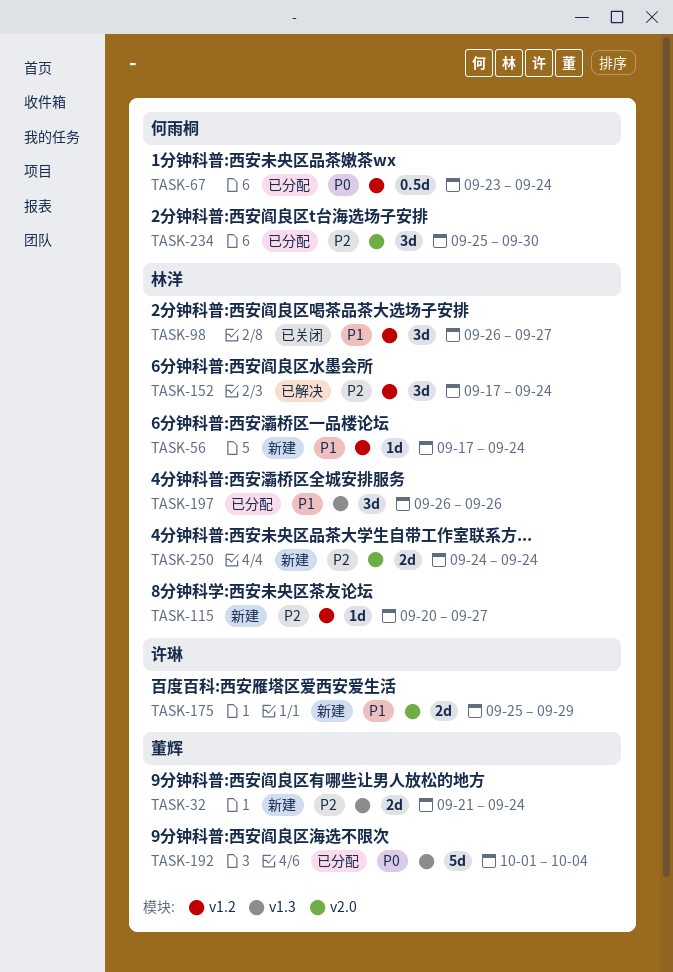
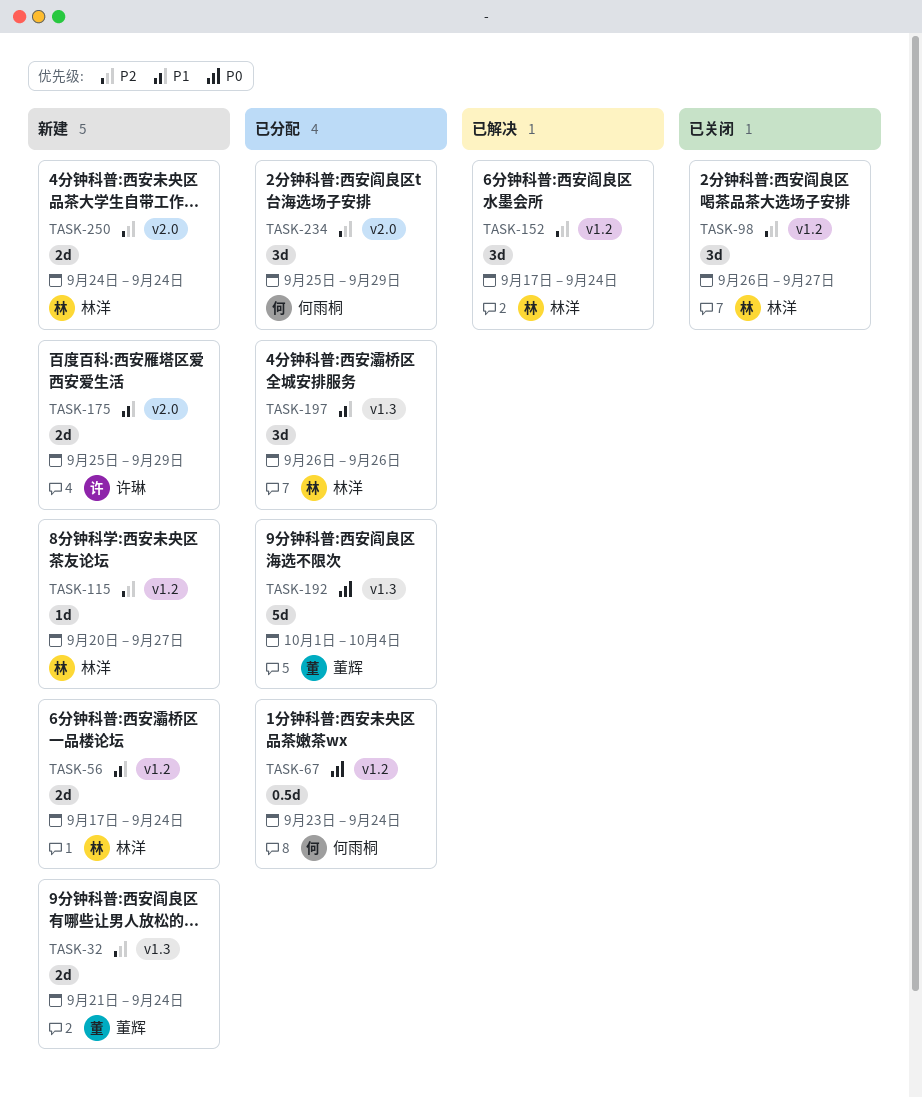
TASK-56, estimate: 1d -> 2d
TASK-98, priority: P1 -> P2
TASK-234, due: Sep 30 -> Sep 29

